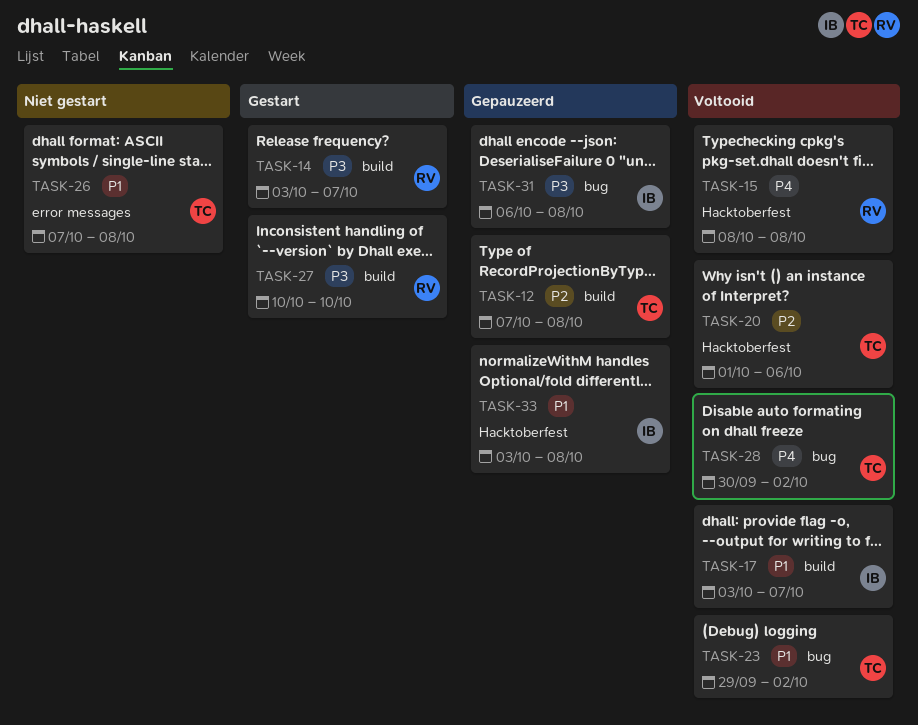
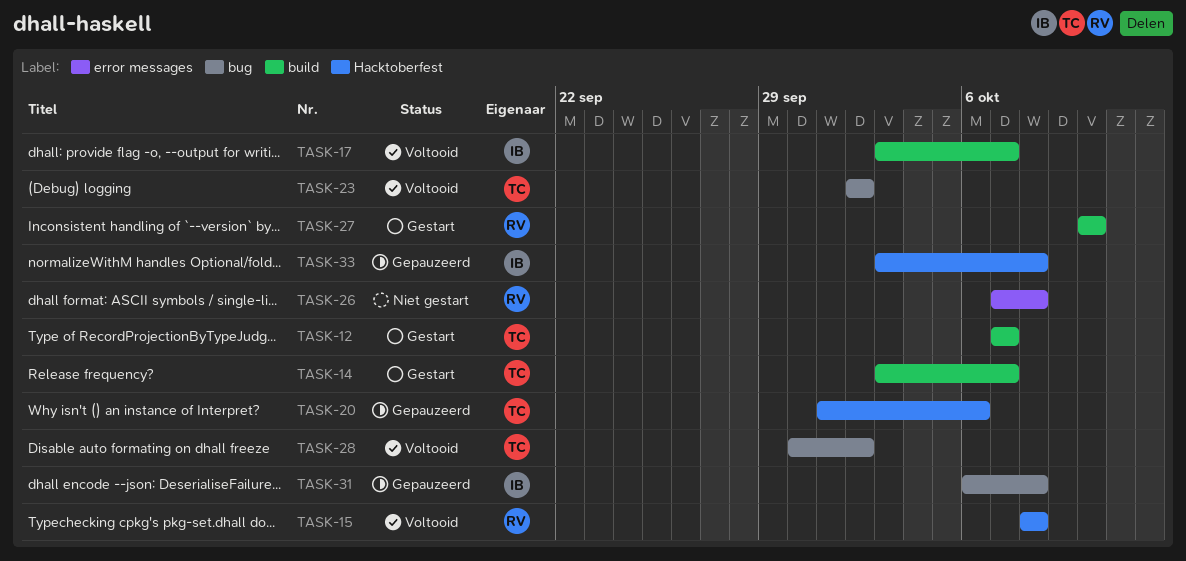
TASK-12, status: Gepauzeerd -> Gestart
TASK-12, due: Oct 8 -> Oct 7
TASK-14, owner: RV -> TC
TASK-20, status: Voltooid -> Gepauzeerd
TASK-23, start: Sep 29 -> Oct 2
TASK-26, owner: TC -> RV

